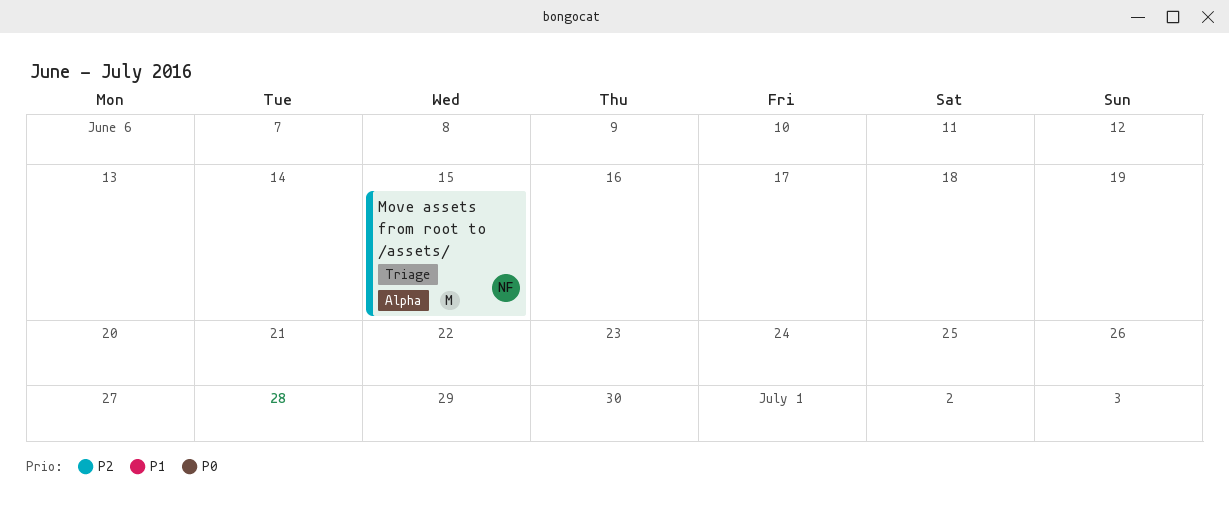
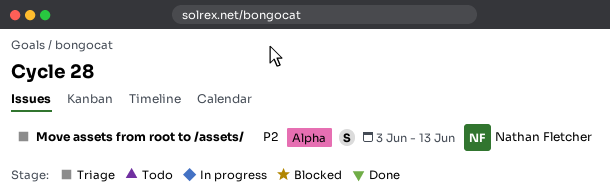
Move assets from root to /assets/, estimate: M -> S
Move assets from root to /assets/, due: Jun 15 -> Jun 13

